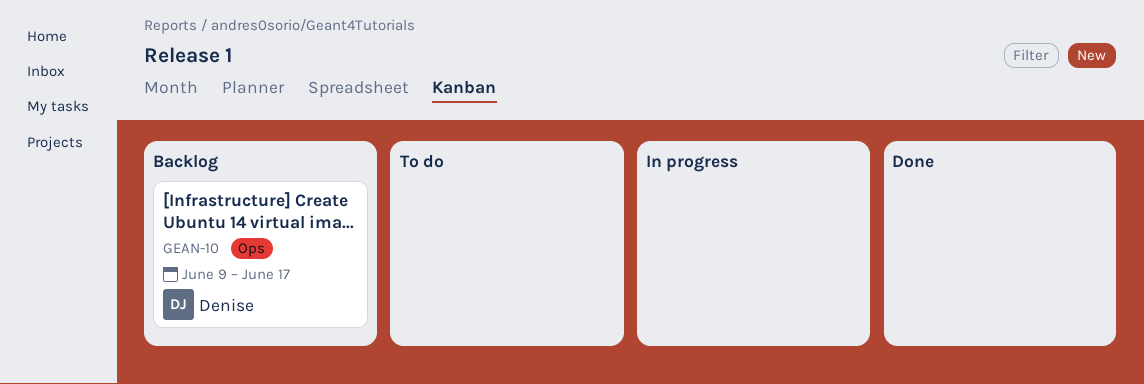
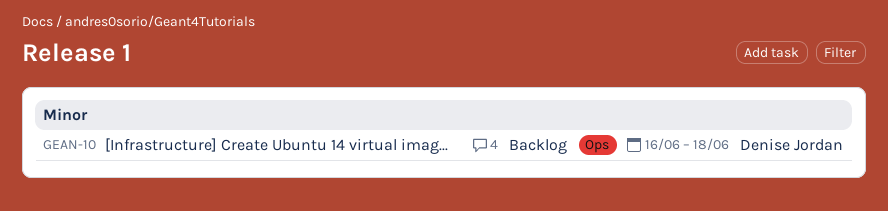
GEAN-10, start: Jun 9 -> Jun 16
GEAN-10, due: Jun 17 -> Jun 18

